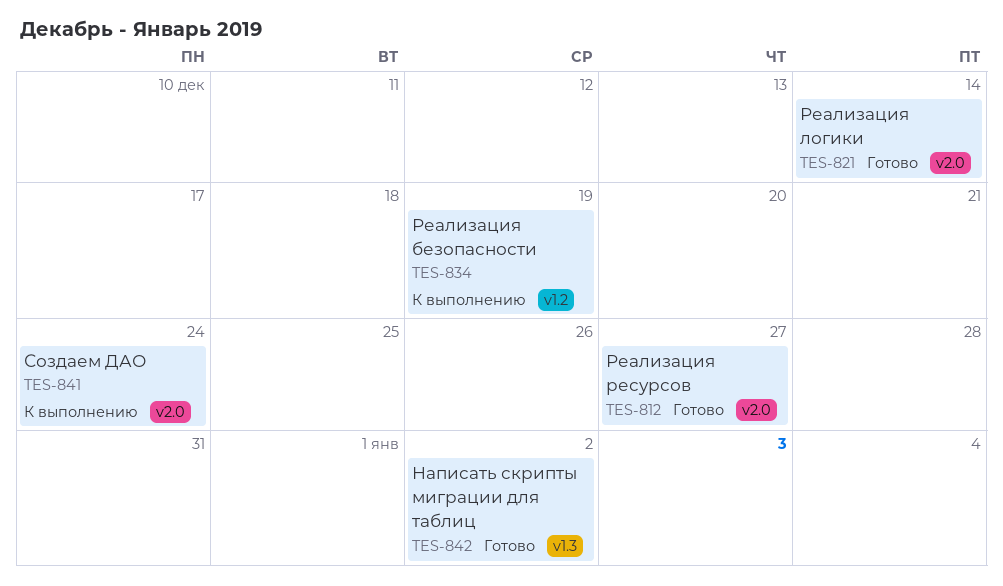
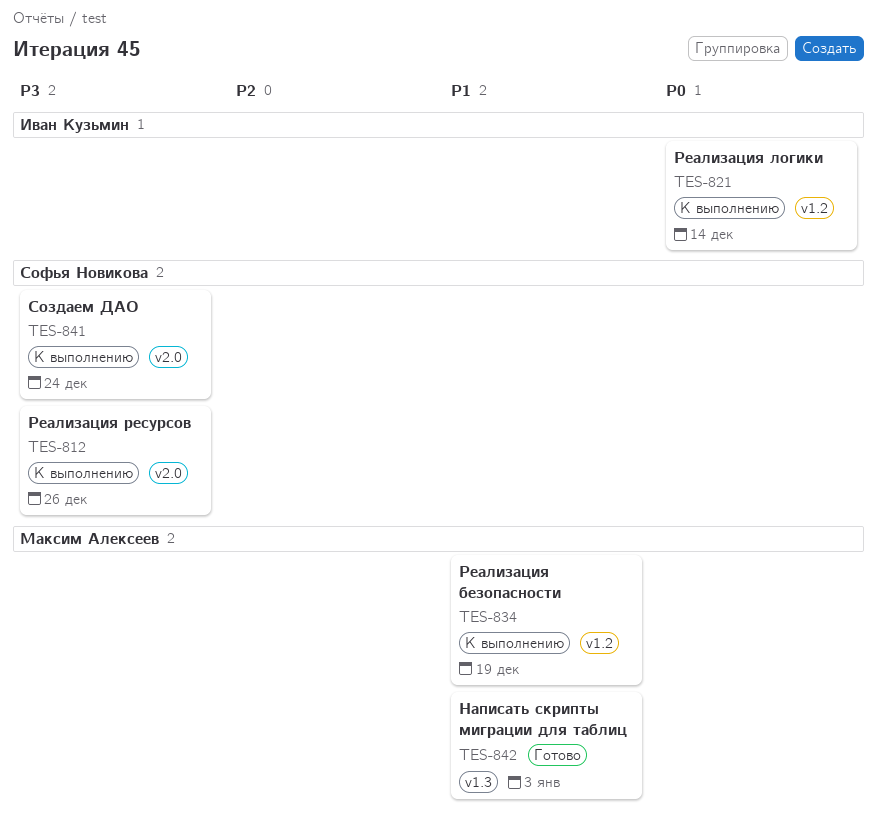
TES-812, status: Готово -> К выполнению
TES-812, due: Dec 27 -> Dec 26
TES-821, status: Готово -> К выполнению
TES-821, label: v2.0 -> v1.2
TES-842, due: Jan 2 -> Jan 3

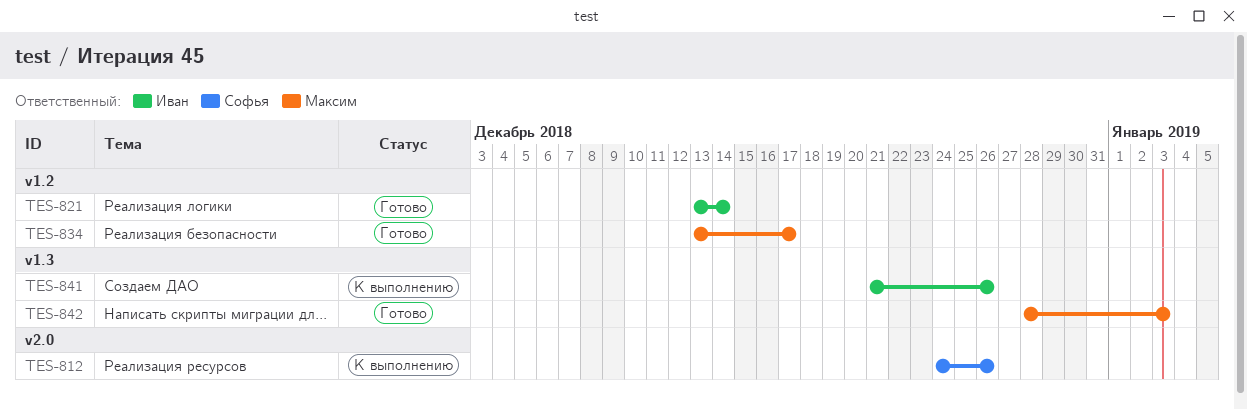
TES-821, status: К выполнению -> Готово
TES-834, status: К выполнению -> Готово
TES-834, due: Dec 19 -> Dec 17
TES-841, owner: Софья Новикова -> Иван Кузьмин
TES-841, label: v2.0 -> v1.3
TES-841, due: Dec 24 -> Dec 26

